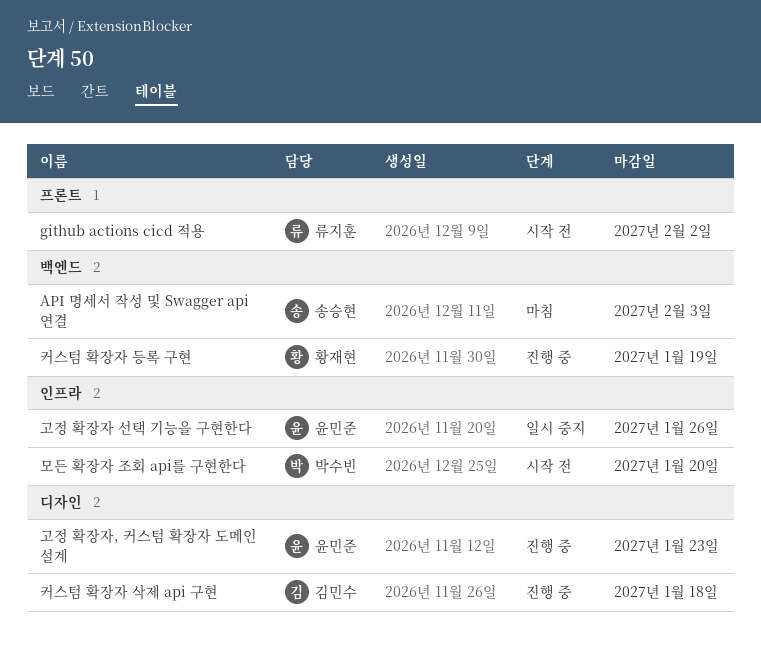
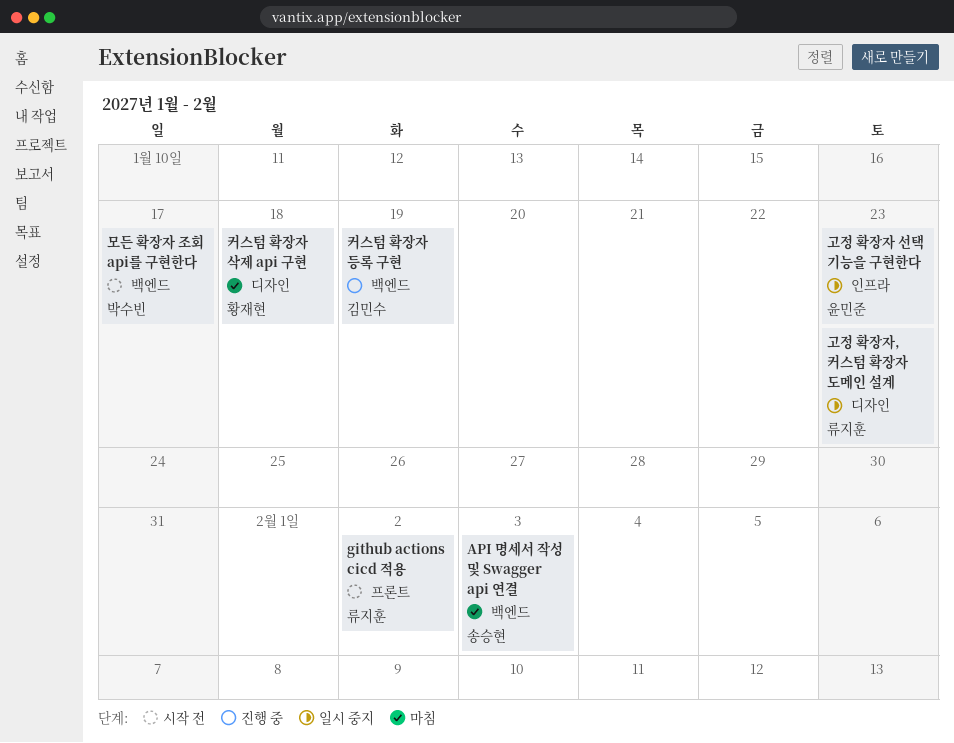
고정 확장자 선택 기능을 구현한다, due: Jan 26 -> Jan 23
고정 확장자, 커스텀 확장자 도메인 설계, status: 진행 중 -> 일시 중지
고정 확장자, 커스텀 확장자 도메인 설계, owner: 윤민준 -> 류지훈
모든 확장자 조회 api를 구현한다, label: 인프라 -> 백엔드
모든 확장자 조회 api를 구현한다, due: Jan 20 -> Jan 17
커스텀 확장자 등록 구현, owner: 황재현 -> 김민수
커스텀 확장자 삭제 api 구현, status: 진행 중 -> 마침
커스텀 확장자 삭제 api 구현, owner: 김민수 -> 황재현

